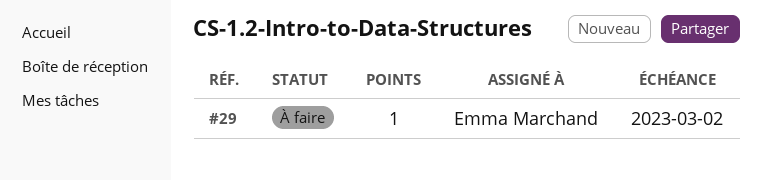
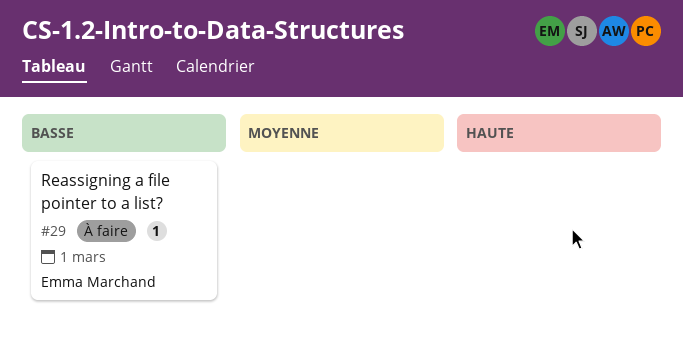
#29, due: Mar 2 -> Mar 1

